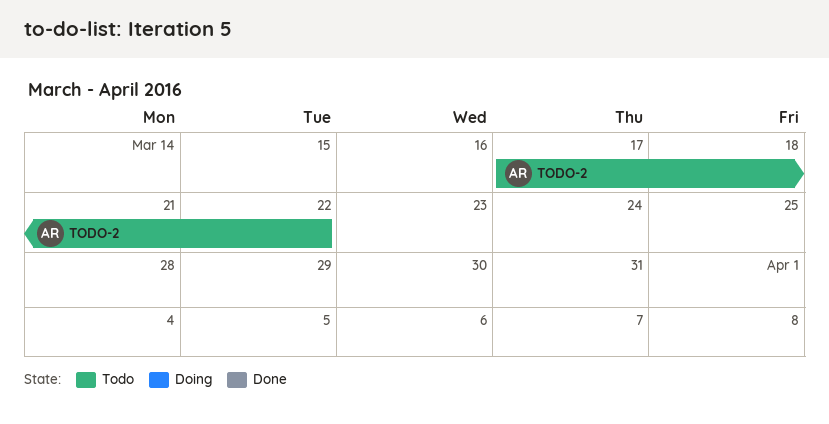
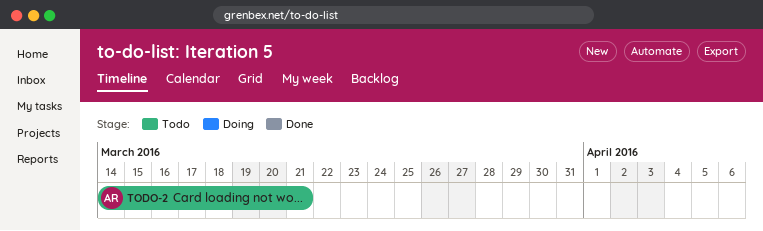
TODO-2, start: Mar 17 -> Mar 14
TODO-2, due: Mar 22 -> Mar 21

